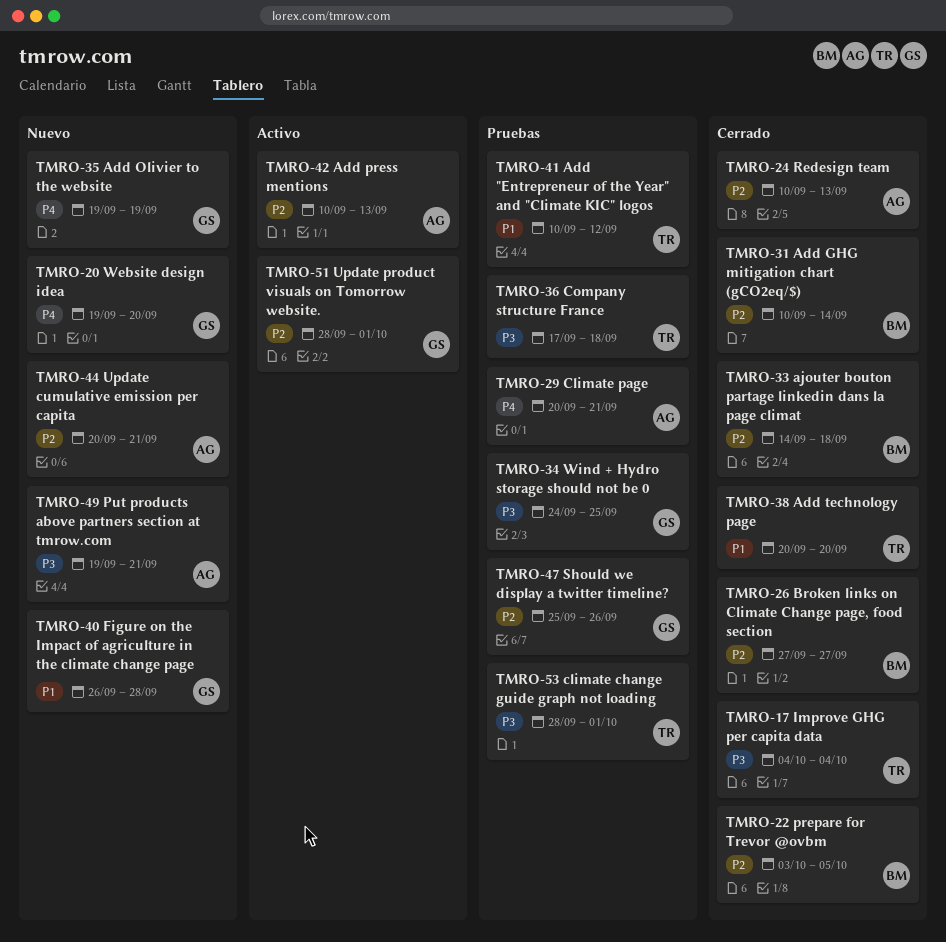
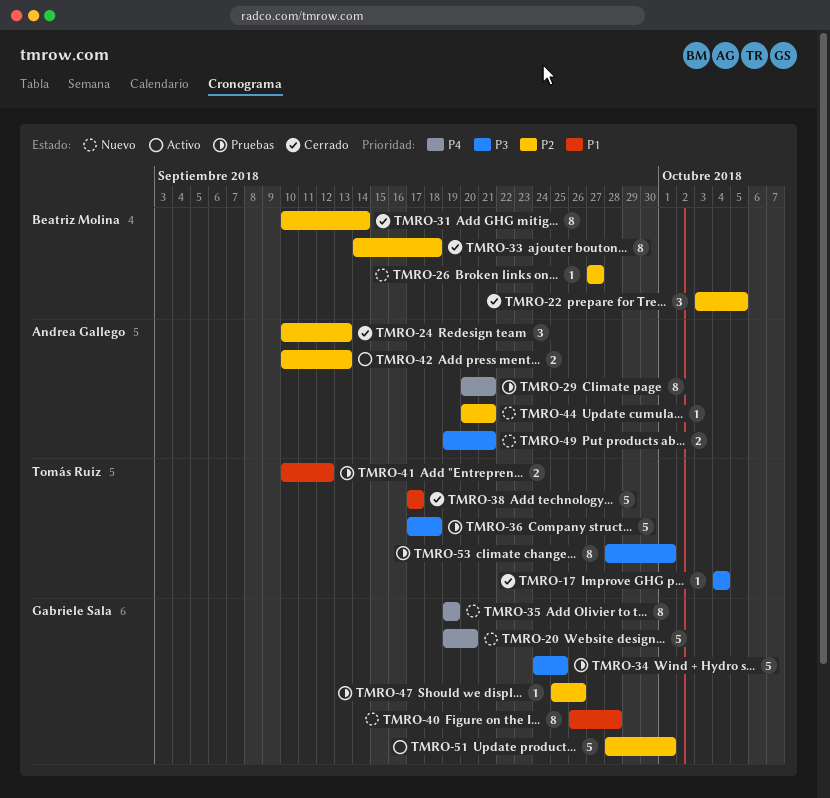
TMRO-26, status: Cerrado -> Nuevo
TMRO-38, start: Sep 20 -> Sep 17
TMRO-38, due: Sep 20 -> Sep 17

